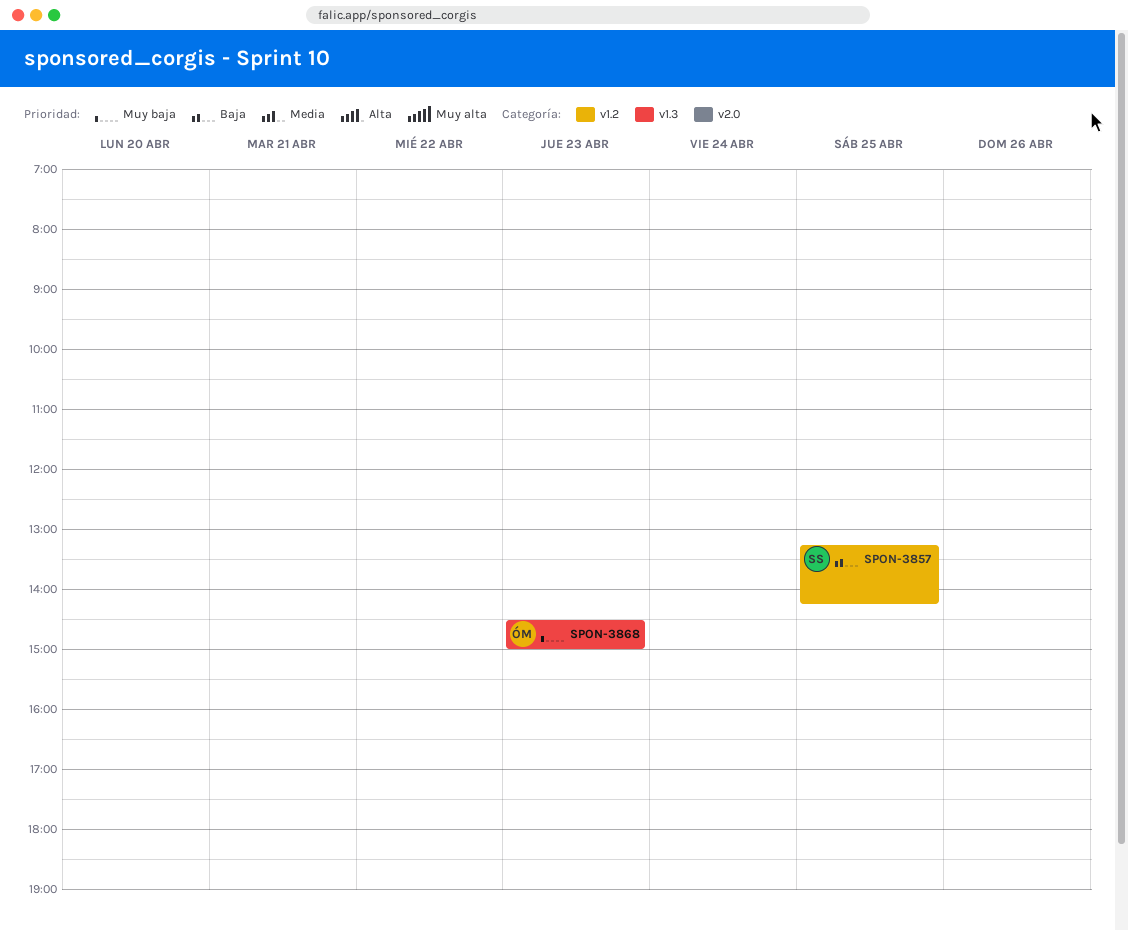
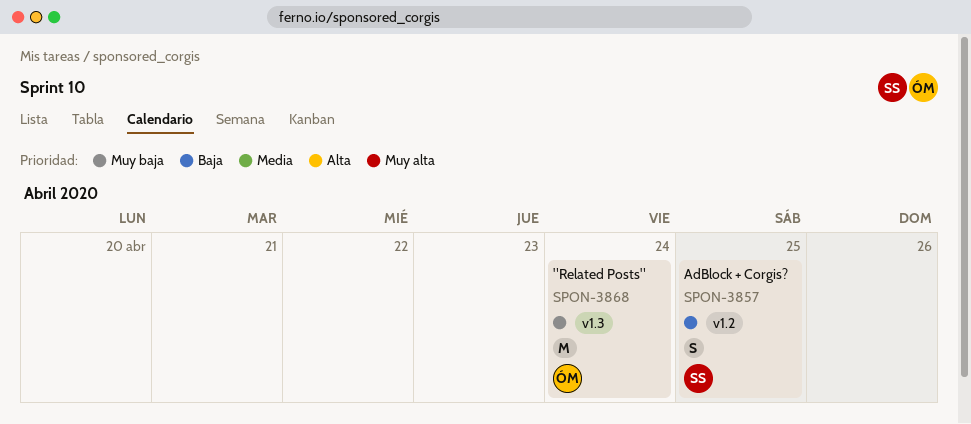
SPON-3868, day: Apr 23 -> Apr 24

